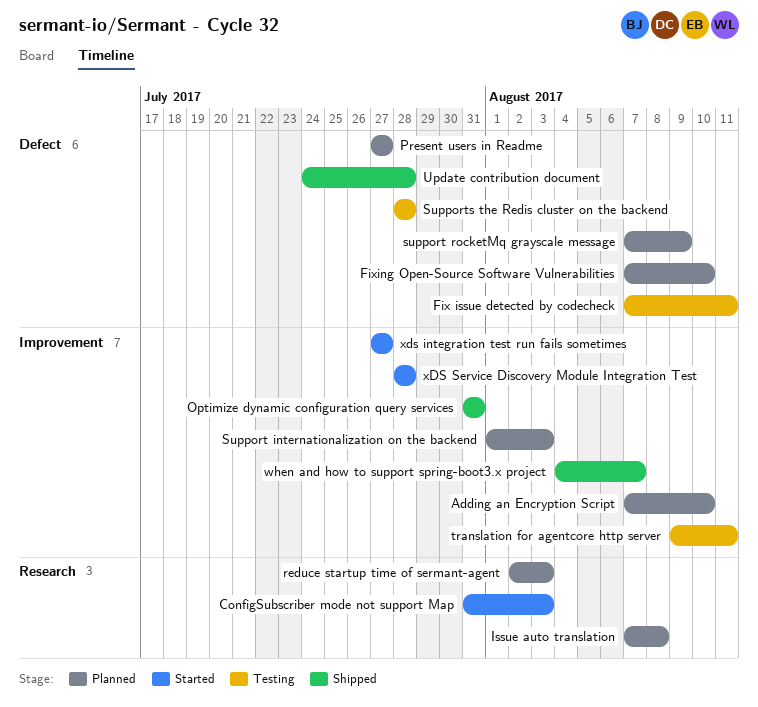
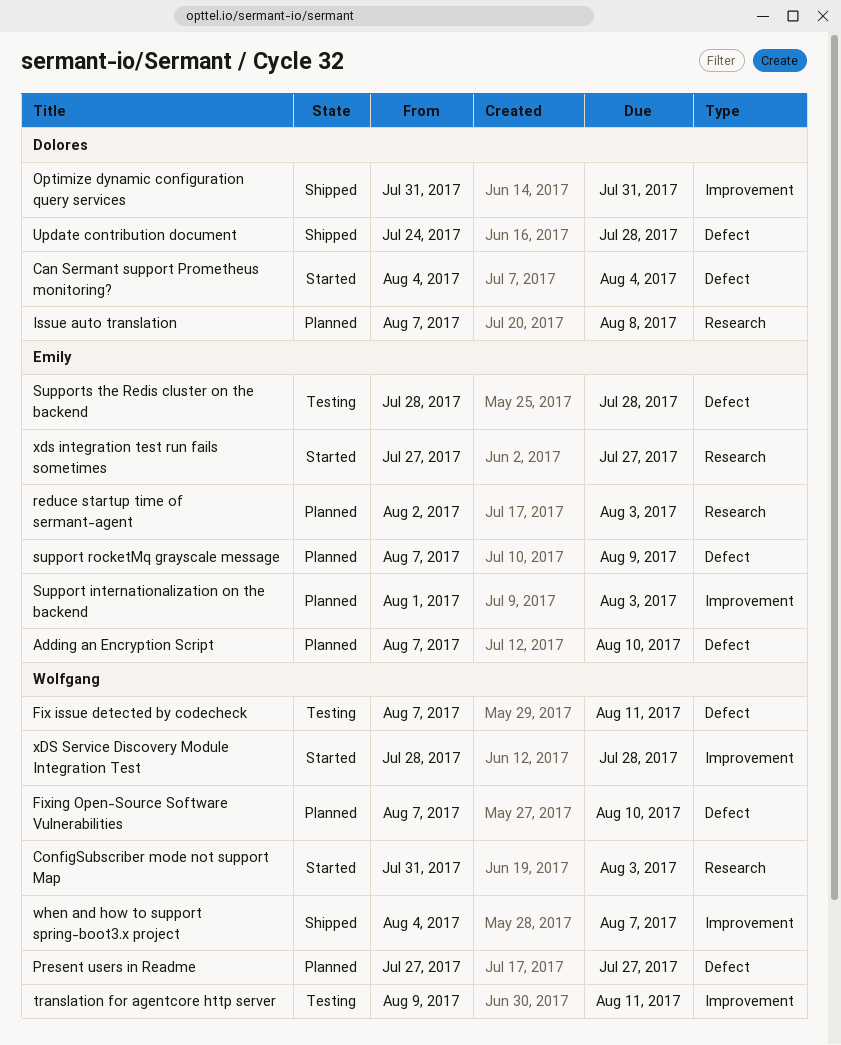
Adding an Encryption Script, label: Improvement -> Defect
Can Sermant support Prometheus monitoring?: none -> present
xds integration test run fails sometimes, label: Improvement -> Research

